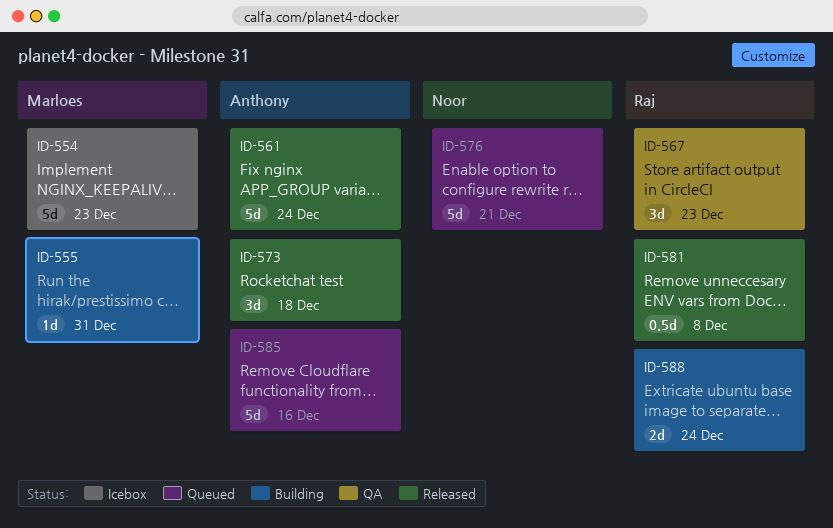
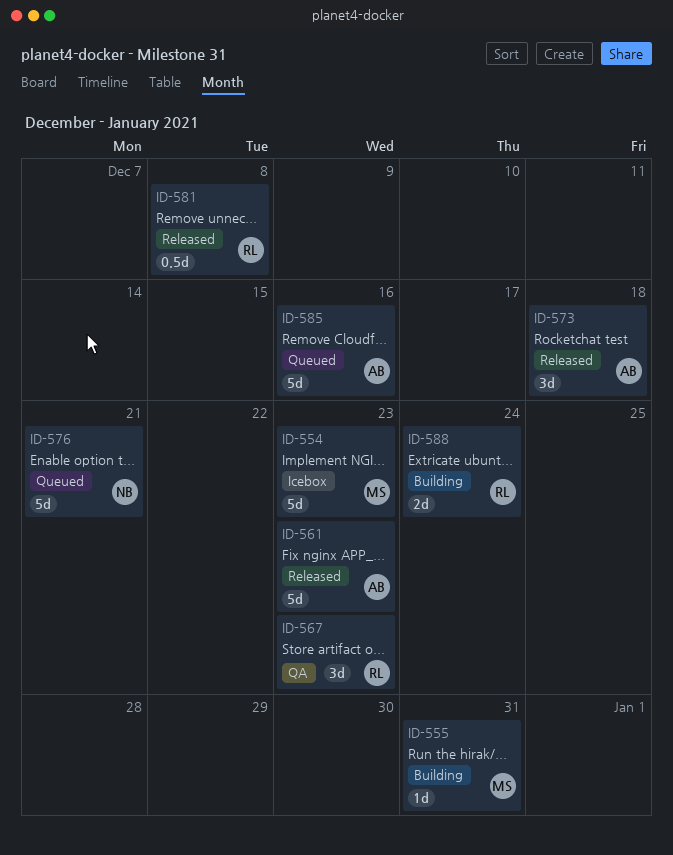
ID-561, due: Dec 24 -> Dec 23

